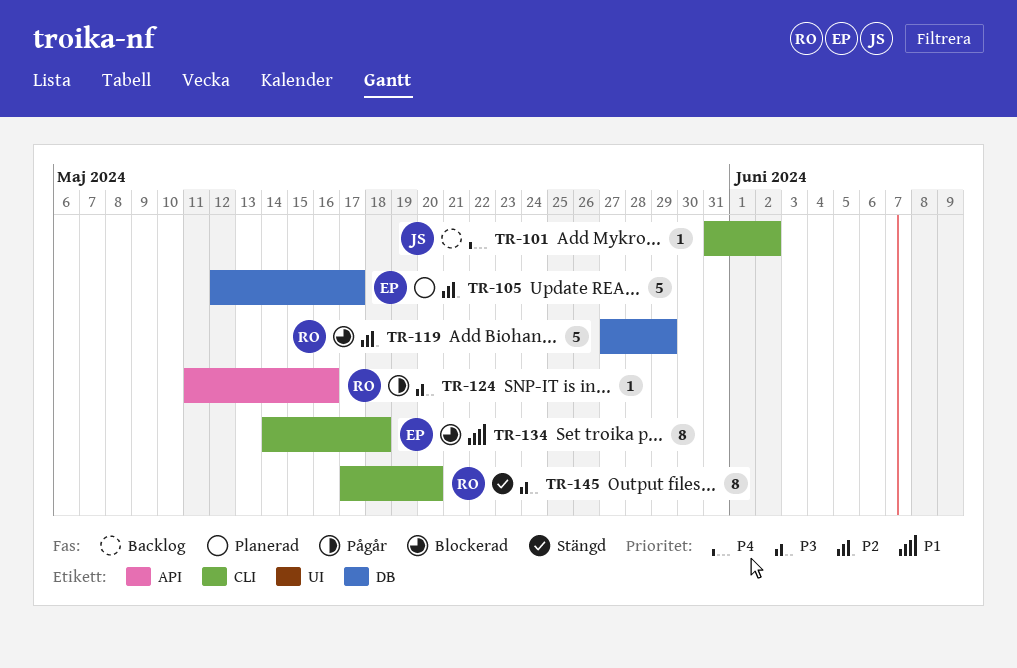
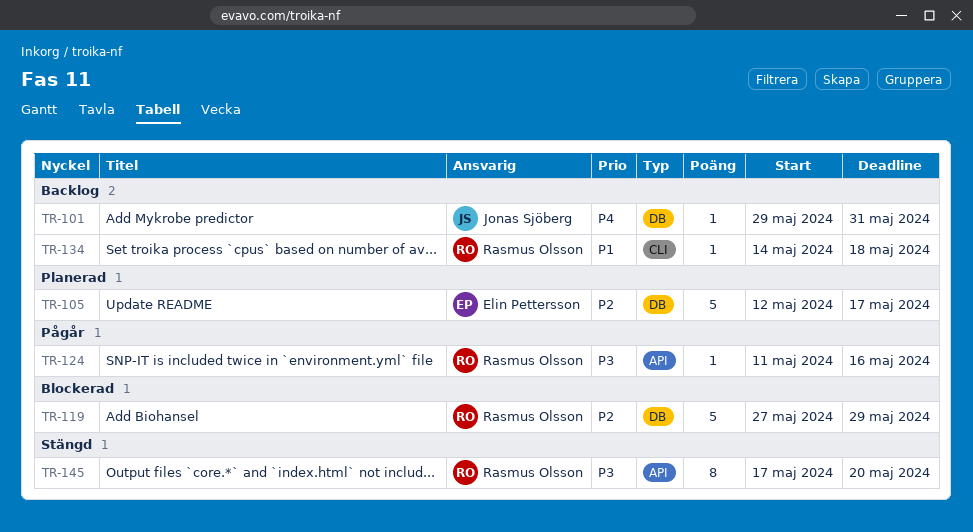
TR-101, label: CLI -> DB
TR-101, start: May 31 -> May 29
TR-101, due: Jun 2 -> May 31
TR-134, status: Blockerad -> Backlog
TR-134, owner: Elin Pettersson -> Rasmus Olsson
TR-134, estimate: 8 -> 1
TR-145, label: CLI -> API

